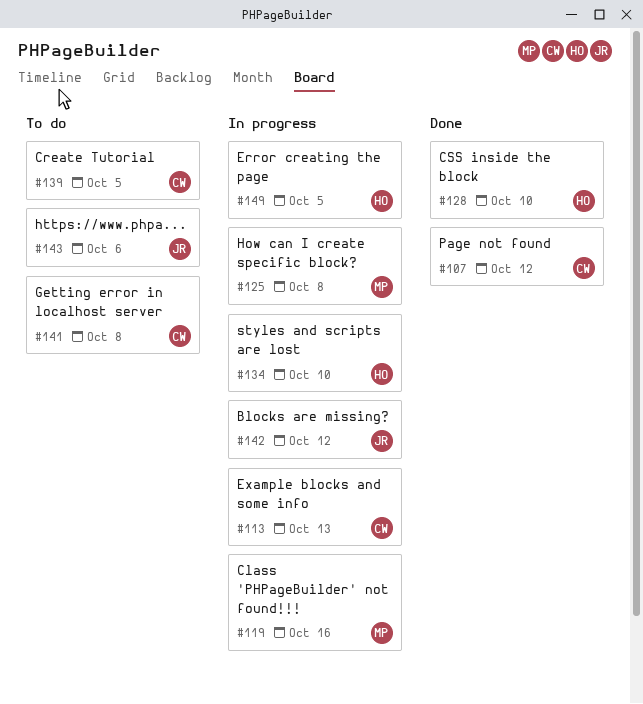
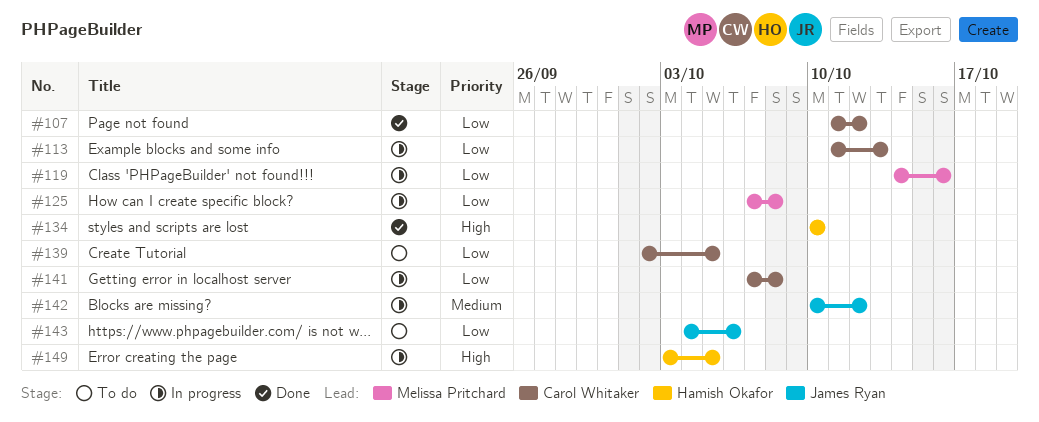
#128: present -> none
#134, status: In progress -> Done
#141, status: To do -> In progress

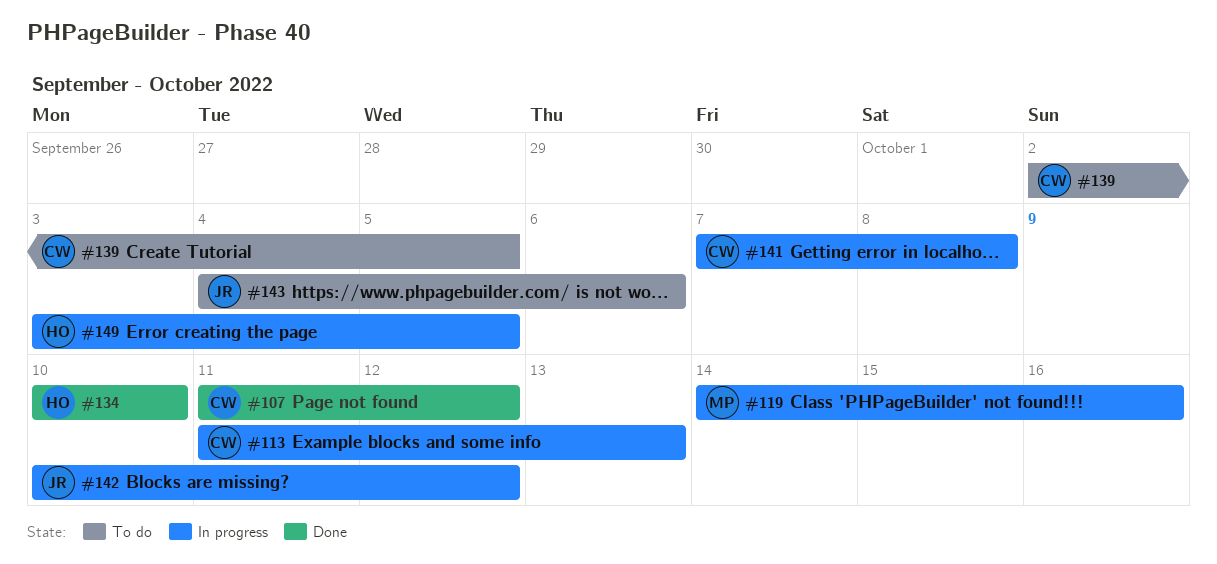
#125: present -> none

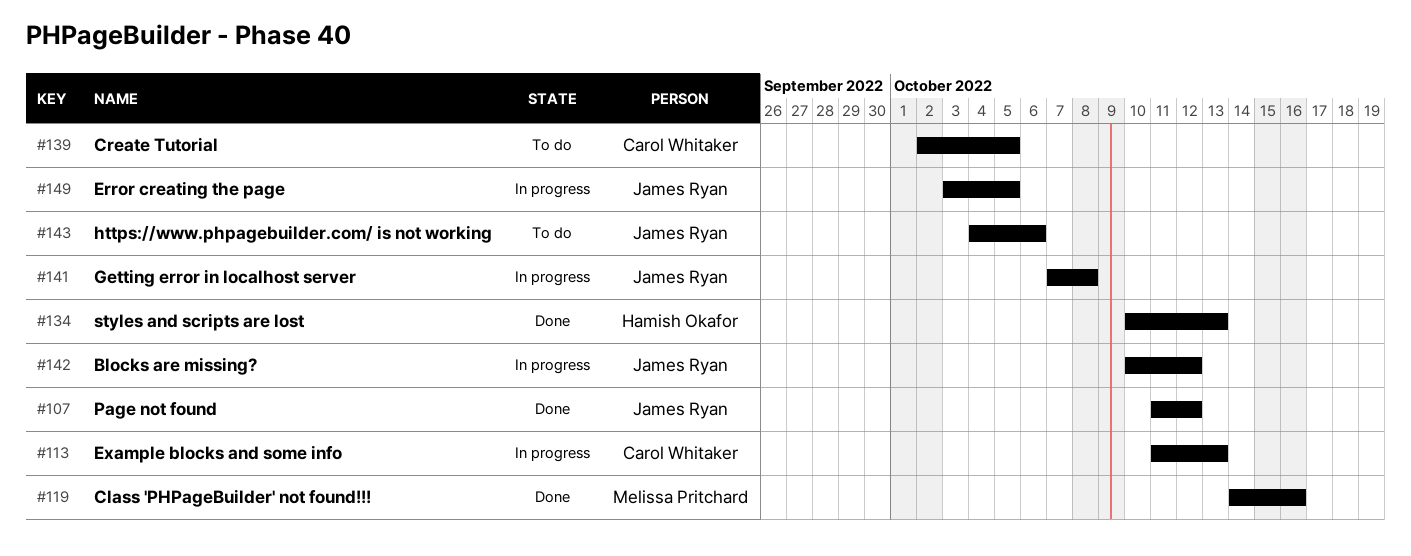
#107, owner: Carol Whitaker -> James Ryan
#119, status: In progress -> Done
#134, due: Oct 10 -> Oct 13
#141, owner: Carol Whitaker -> James Ryan
#149, owner: Hamish Okafor -> James Ryan

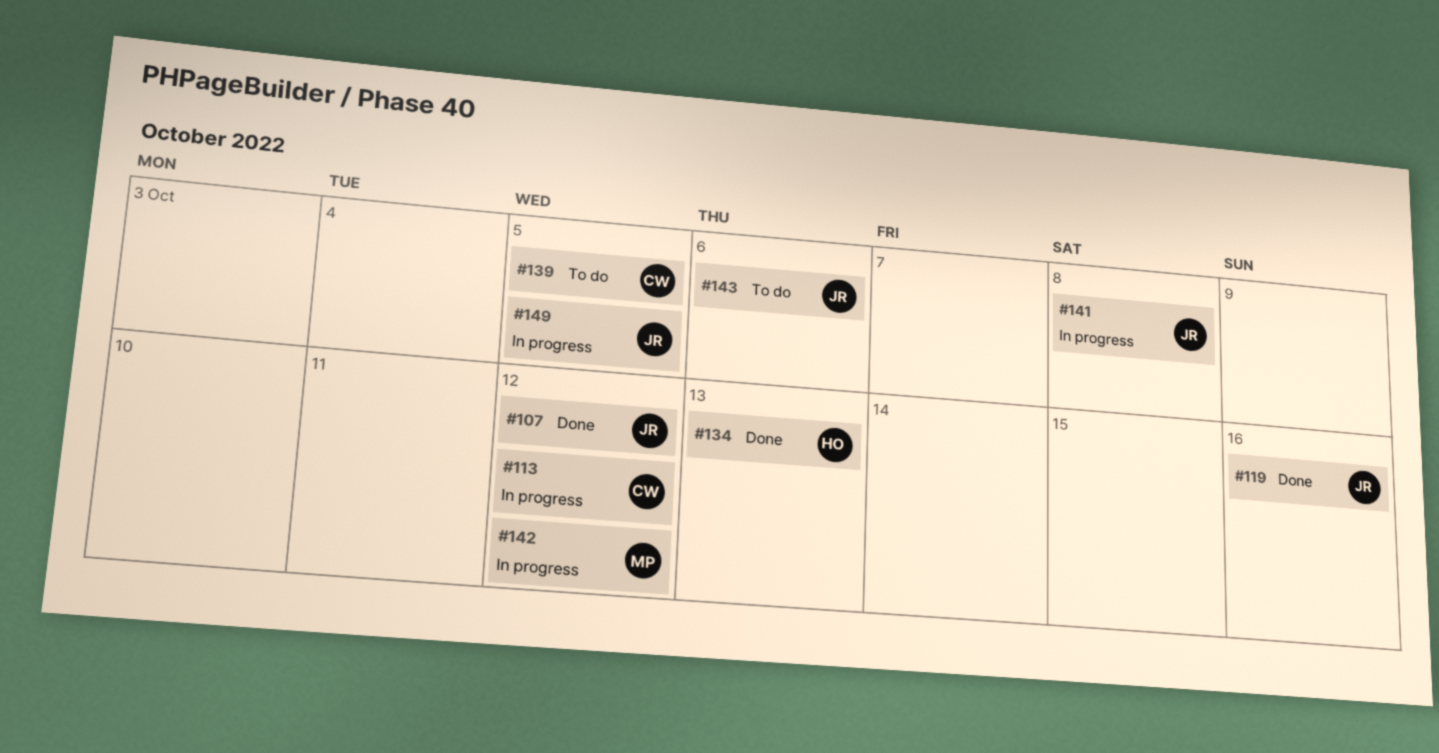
#113, due: Oct 13 -> Oct 12
#119, owner: Melissa Pritchard -> James Ryan
#142, owner: James Ryan -> Melissa Pritchard

